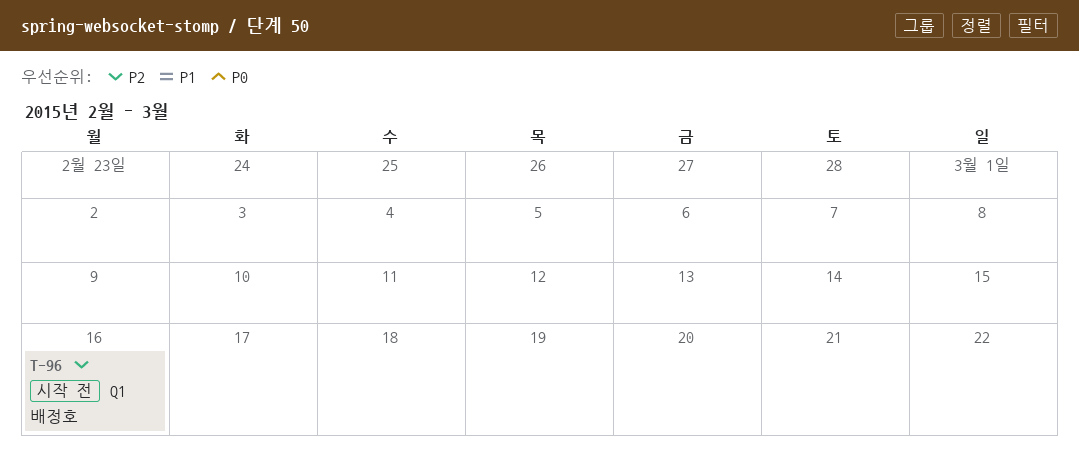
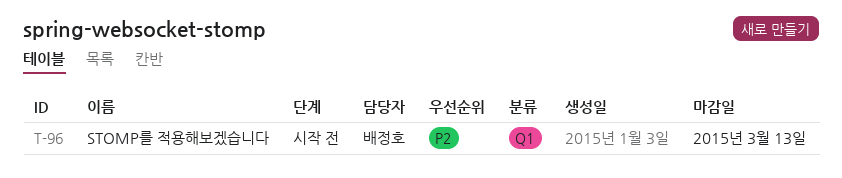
T-96, due: Mar 16 -> Mar 13

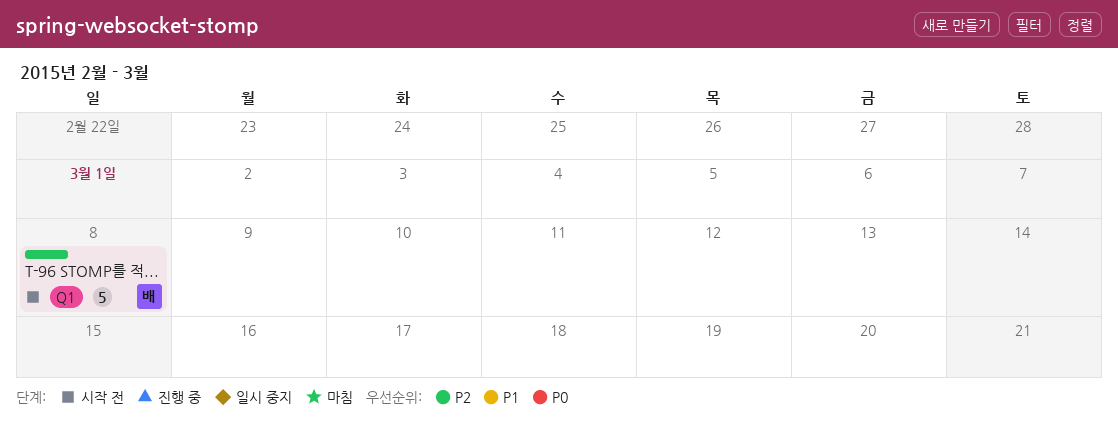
T-96, due: Mar 13 -> Mar 8

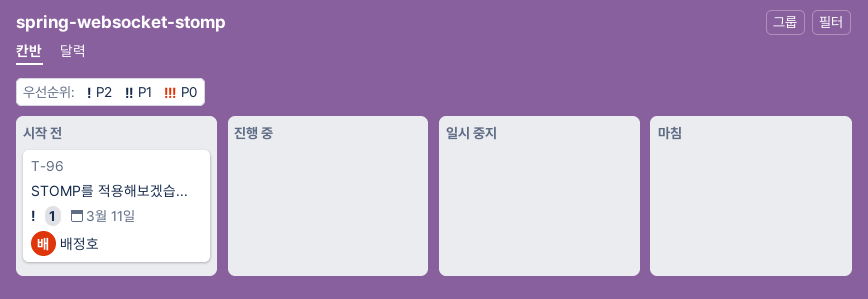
T-96, estimate: 5 -> 1
T-96, due: Mar 8 -> Mar 11

